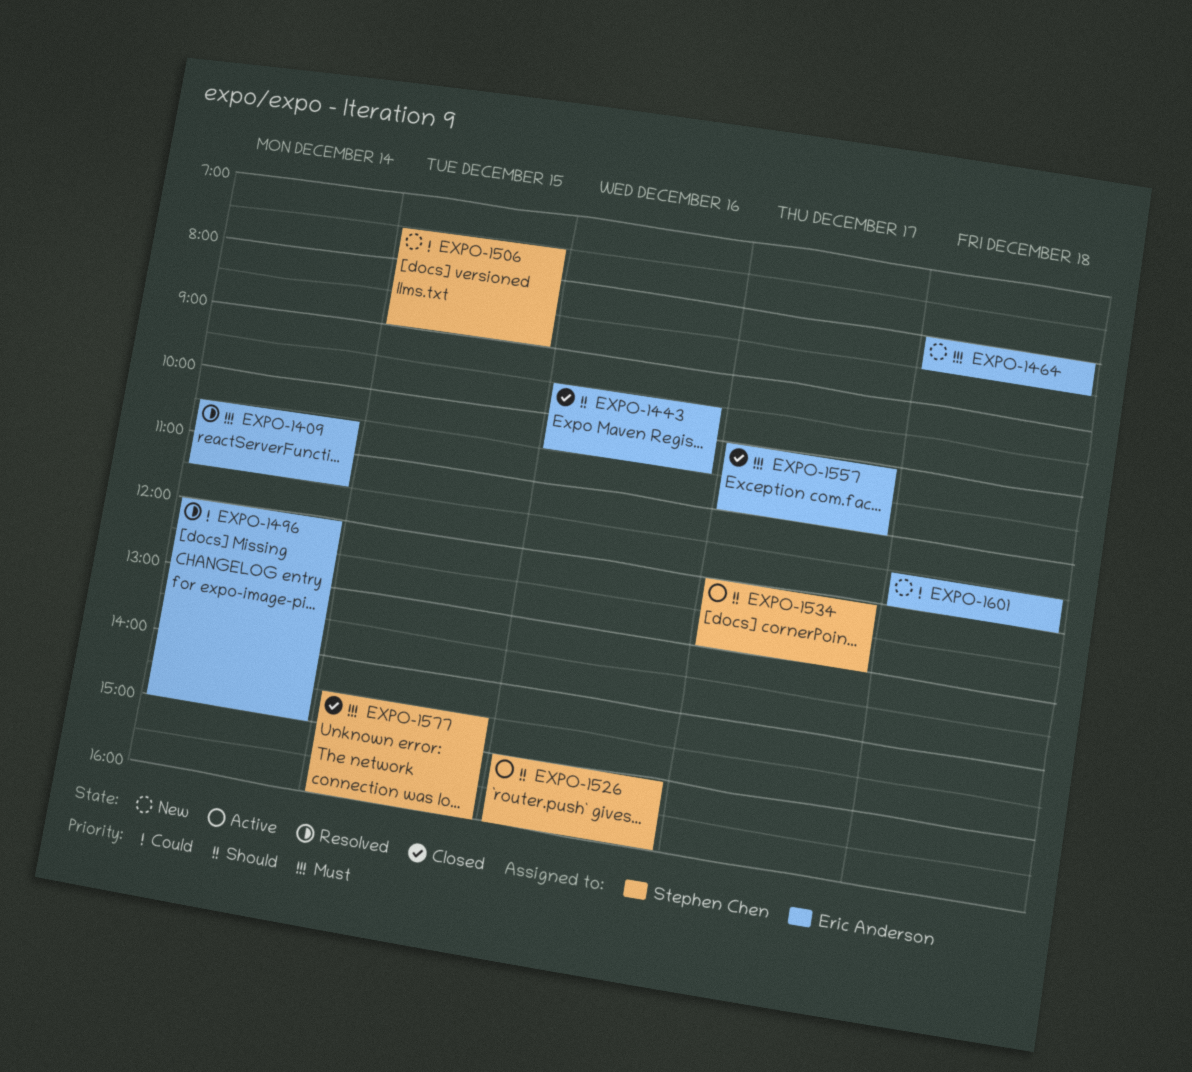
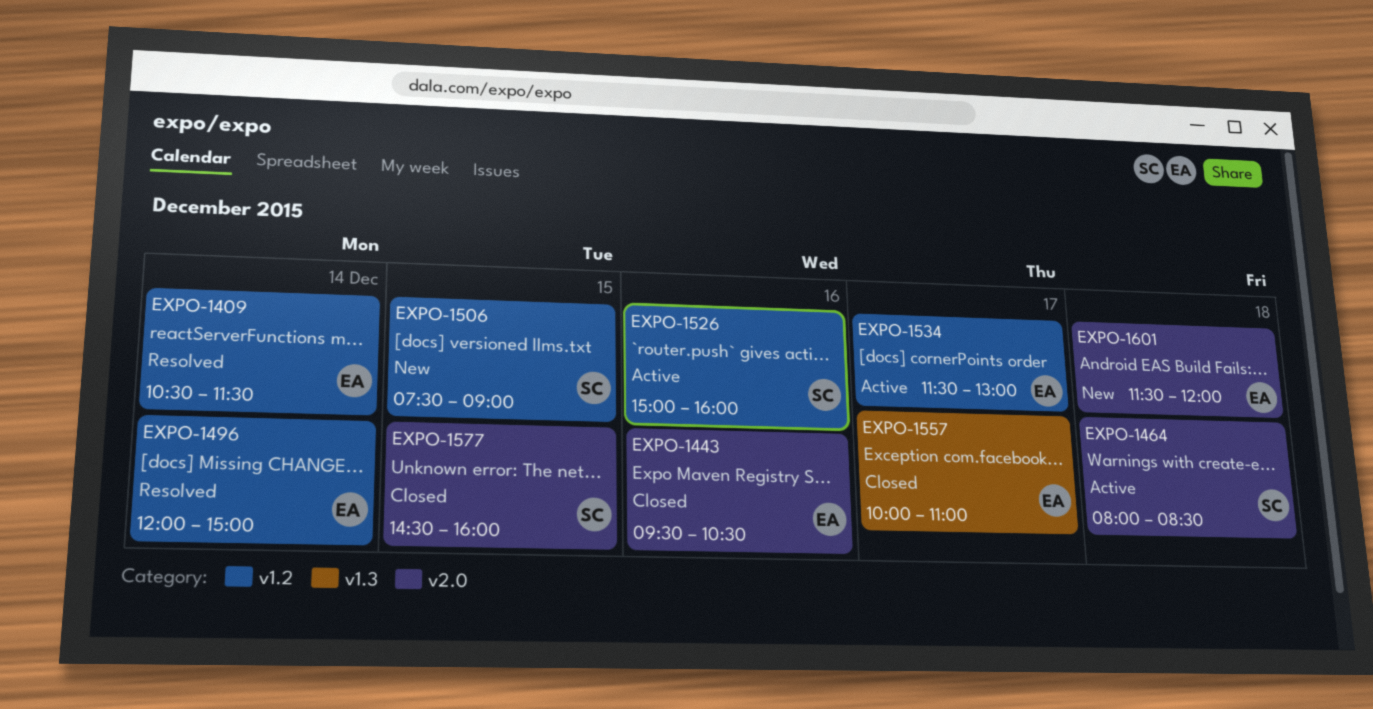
EXPO-1464, status: New -> Active
EXPO-1464, owner: Eric Anderson -> Stephen Chen
EXPO-1534, owner: Stephen Chen -> Eric Anderson
EXPO-1534, begins: 12:00 -> 11:30

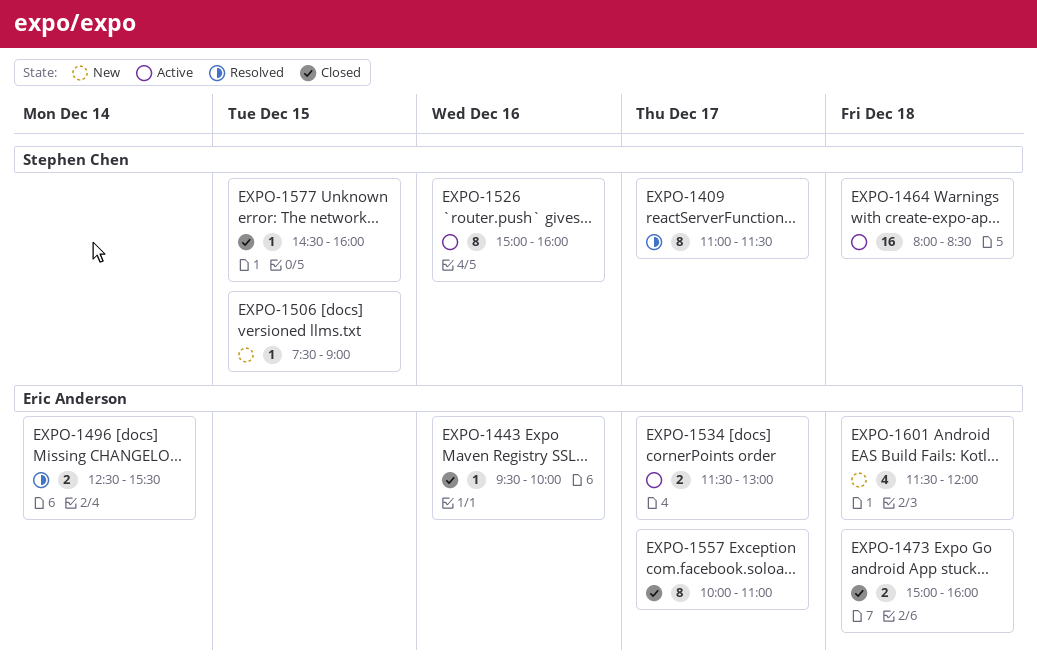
EXPO-1409, owner: Eric Anderson -> Stephen Chen
EXPO-1409, day: Dec 14 -> Dec 17
EXPO-1409, begins: 10:30 -> 11:00
EXPO-1443, ends: 10:30 -> 10:00
EXPO-1473: none -> present
EXPO-1496, begins: 12:00 -> 12:30
EXPO-1496, ends: 15:00 -> 15:30

